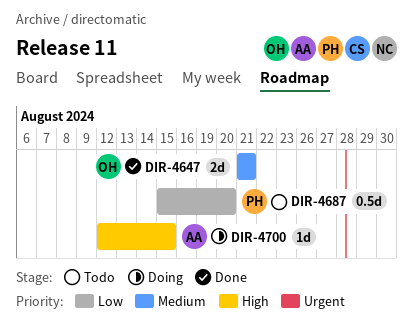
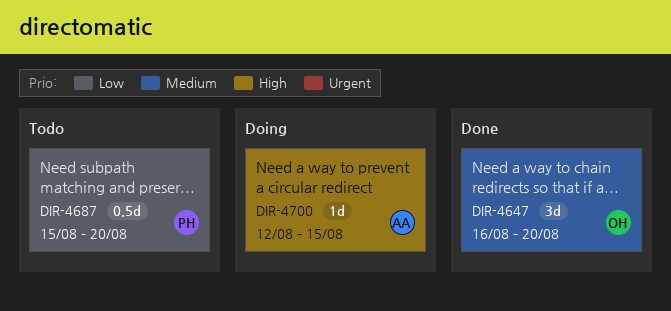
DIR-4647, estimate: 2d -> 3d
DIR-4647, start: Aug 21 -> Aug 16
DIR-4647, due: Aug 21 -> Aug 20

